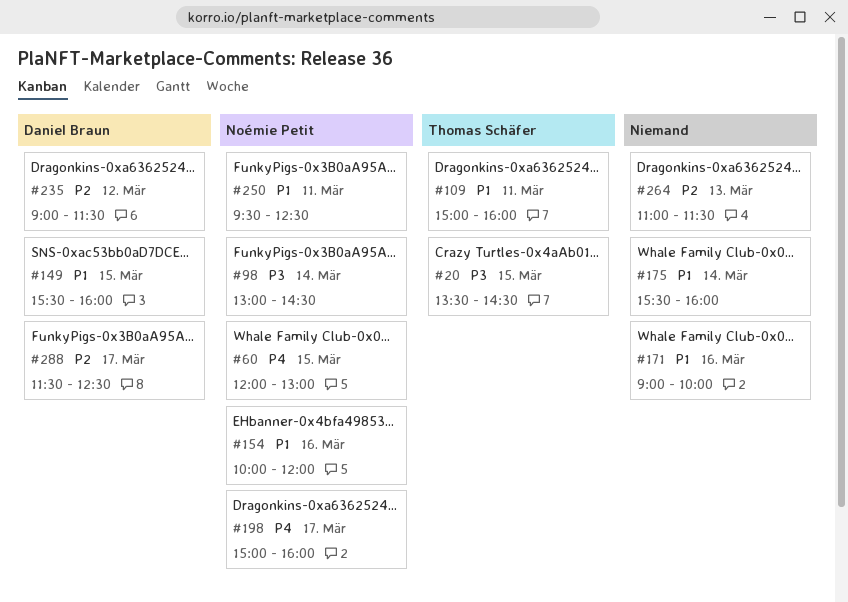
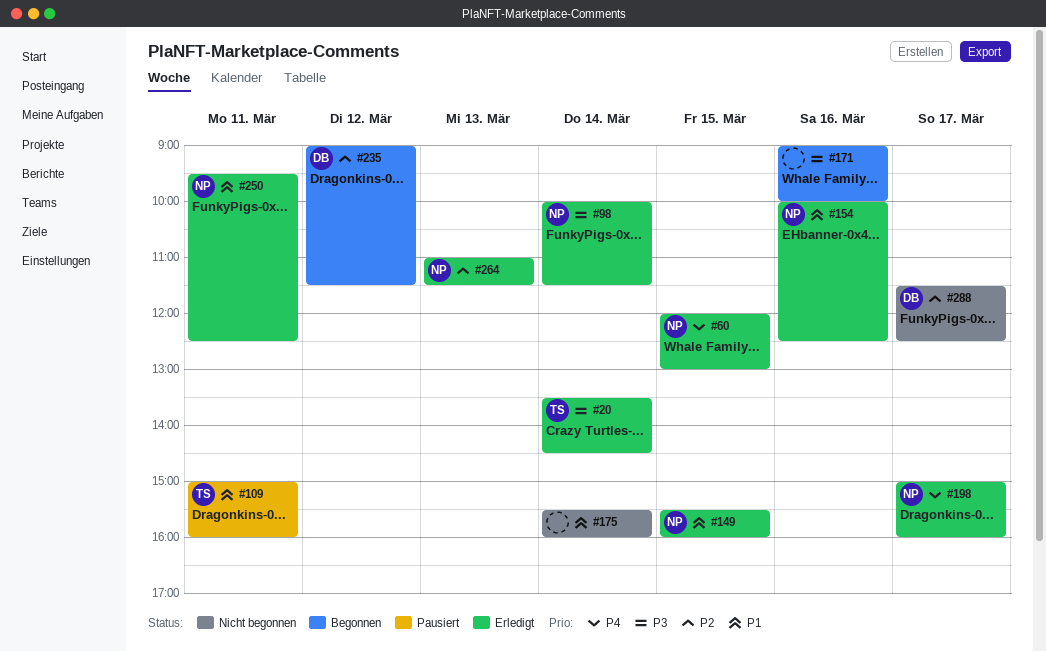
#20, day: Mar 15 -> Mar 14
#98, begins: 13:00 -> 10:00
#98, ends: 14:30 -> 11:30
#149, owner: Daniel Braun -> Noémie Petit
#154, ends: 12:00 -> 12:30
#171, priority: P1 -> P3
#264, owner: none -> Noémie Petit

